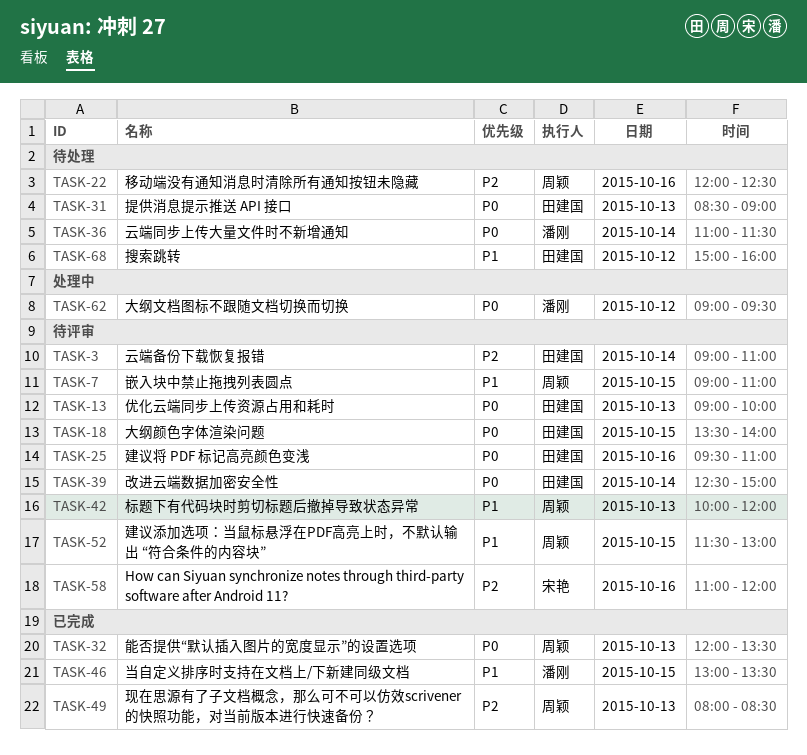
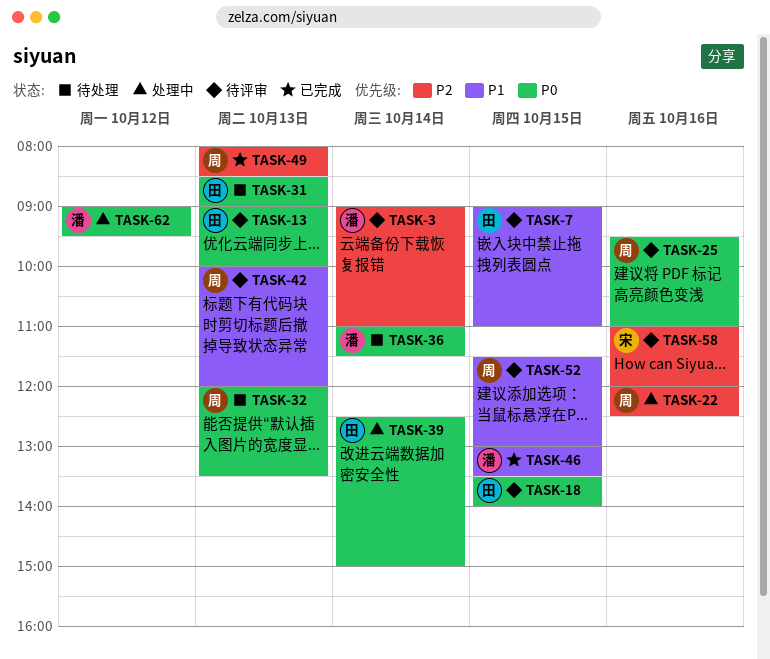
TASK-3, owner: 田建国 -> 潘刚
TASK-7, owner: 周颖 -> 田建国
TASK-22, status: 待处理 -> 处理中
TASK-25, owner: 田建国 -> 周颖
TASK-32, status: 已完成 -> 待处理
TASK-39, status: 待评审 -> 处理中
TASK-68: present -> none

